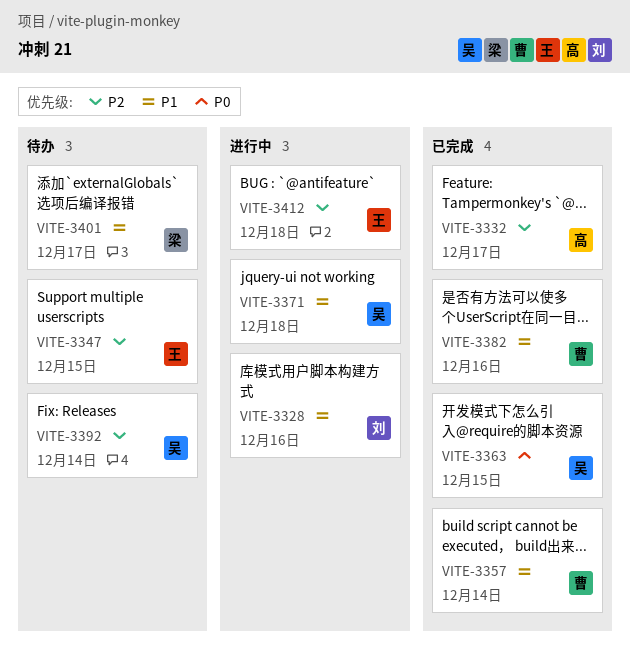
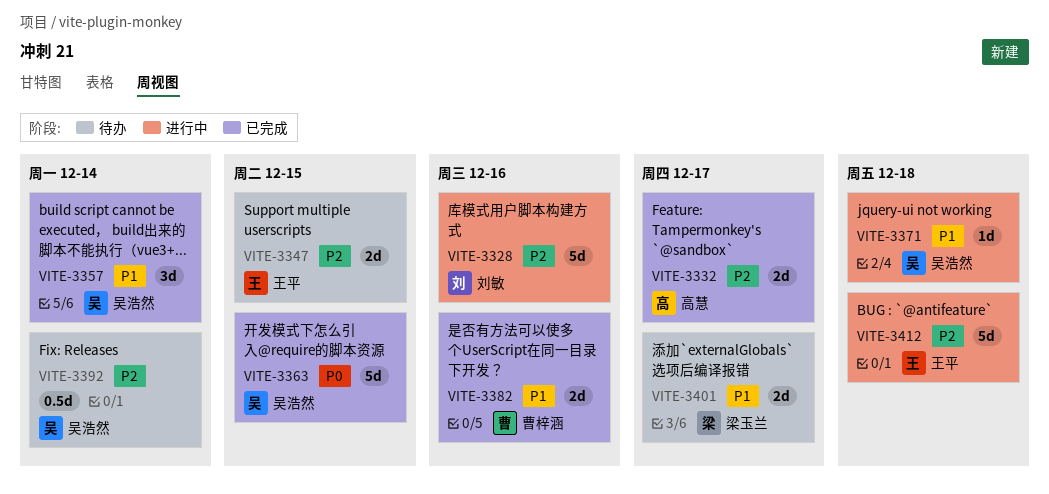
VITE-3328, priority: P1 -> P2
VITE-3357, owner: 曹梓涵 -> 吴浩然

